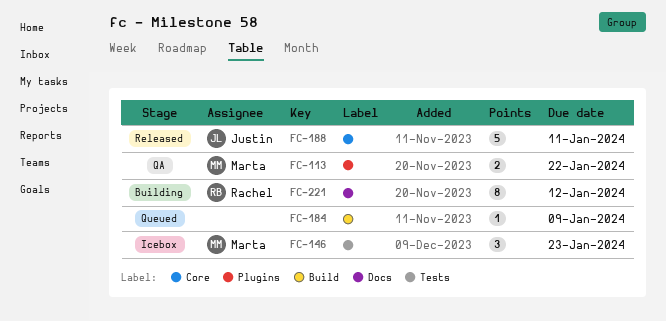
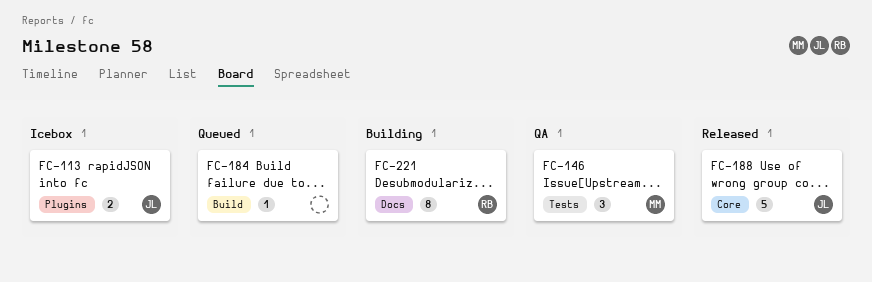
FC-113, status: QA -> Icebox
FC-113, owner: Marta -> Justin
FC-146, status: Icebox -> QA

